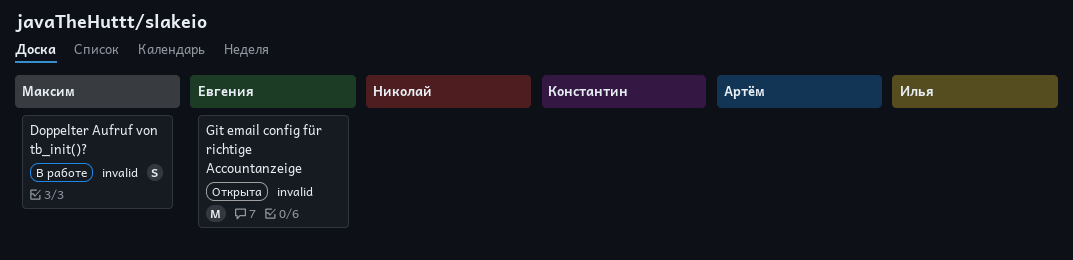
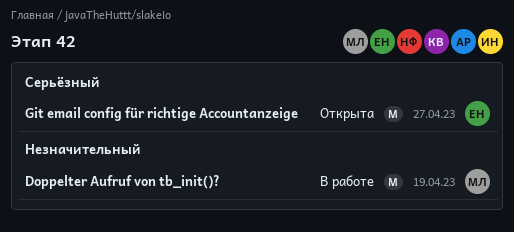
Doppelter Aufruf von tb_init()?, estimate: S -> M

